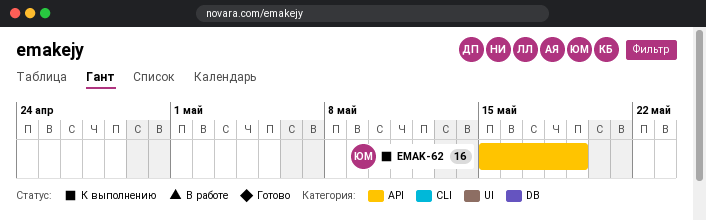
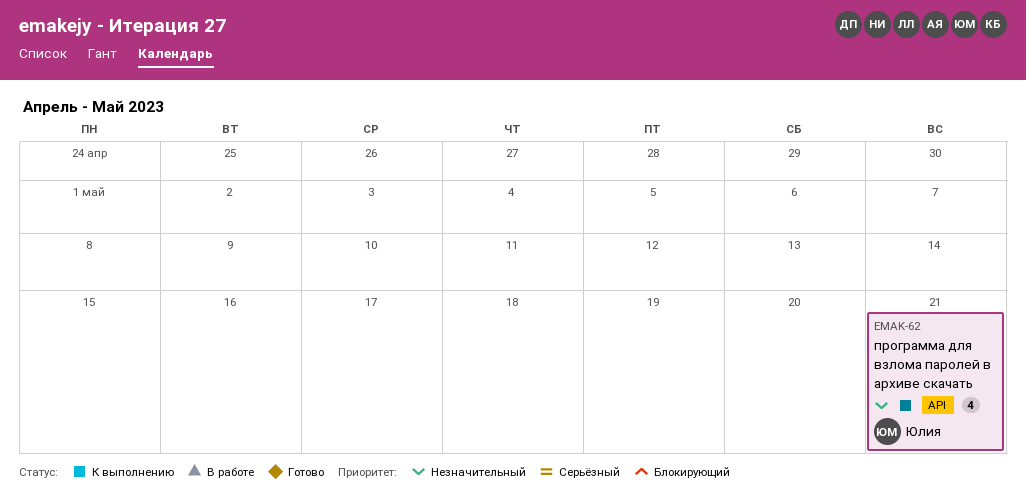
EMAK-62, estimate: 16 -> 4
EMAK-62, due: May 19 -> May 21

